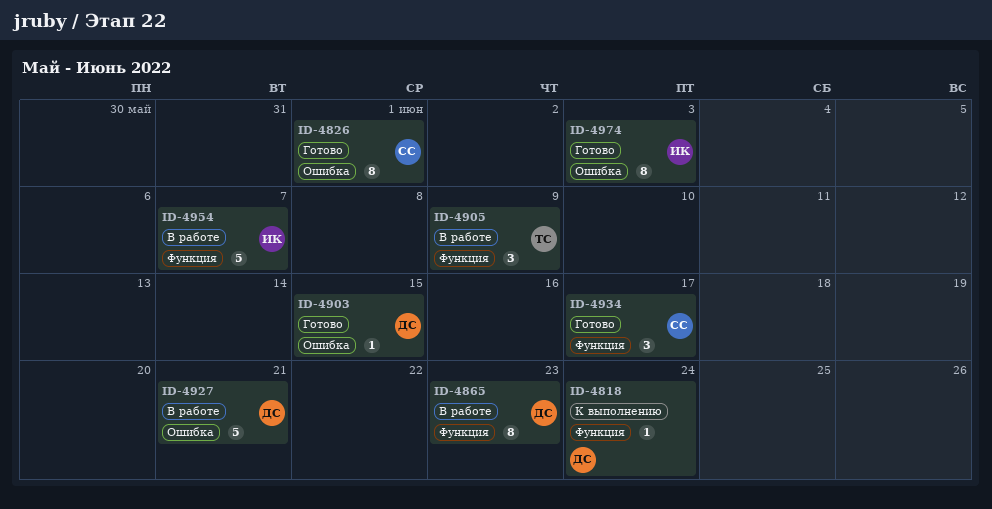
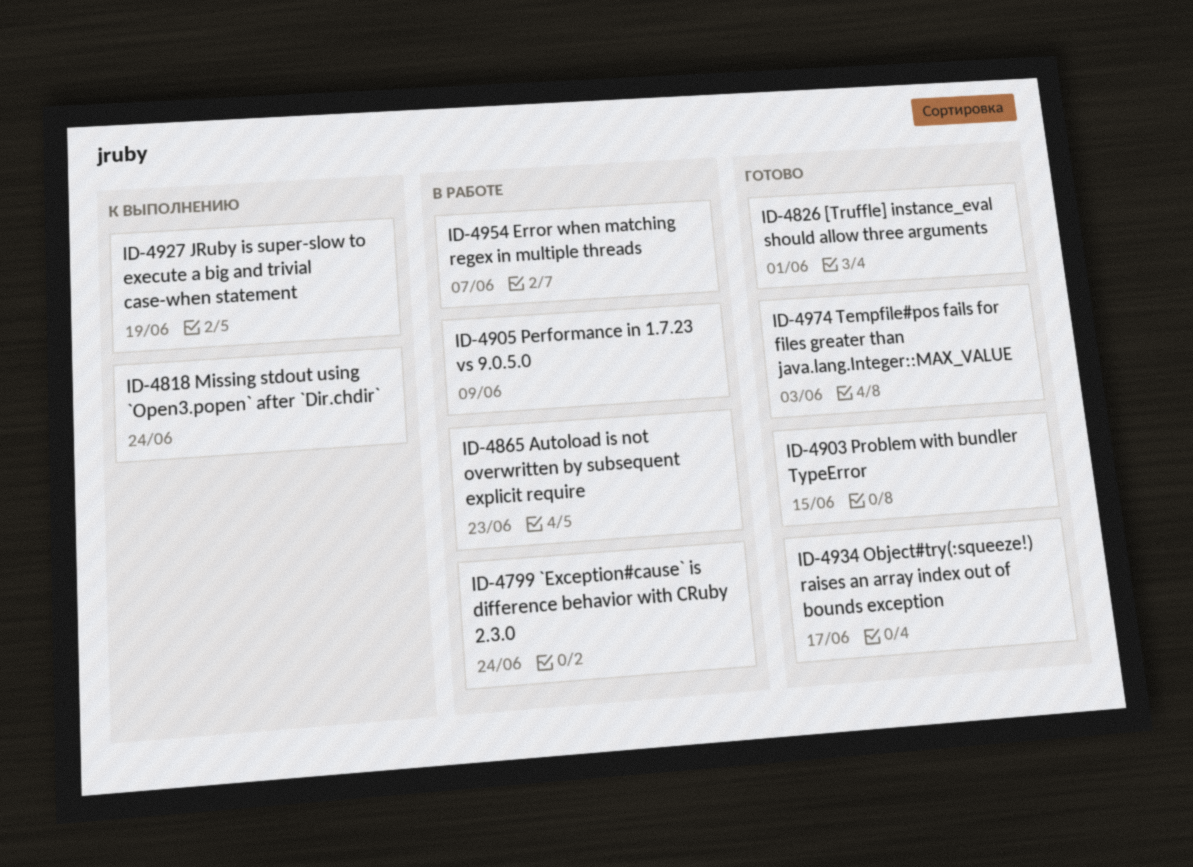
ID-4799: none -> present
ID-4927, status: В работе -> К выполнению
ID-4927, due: Jun 21 -> Jun 19

